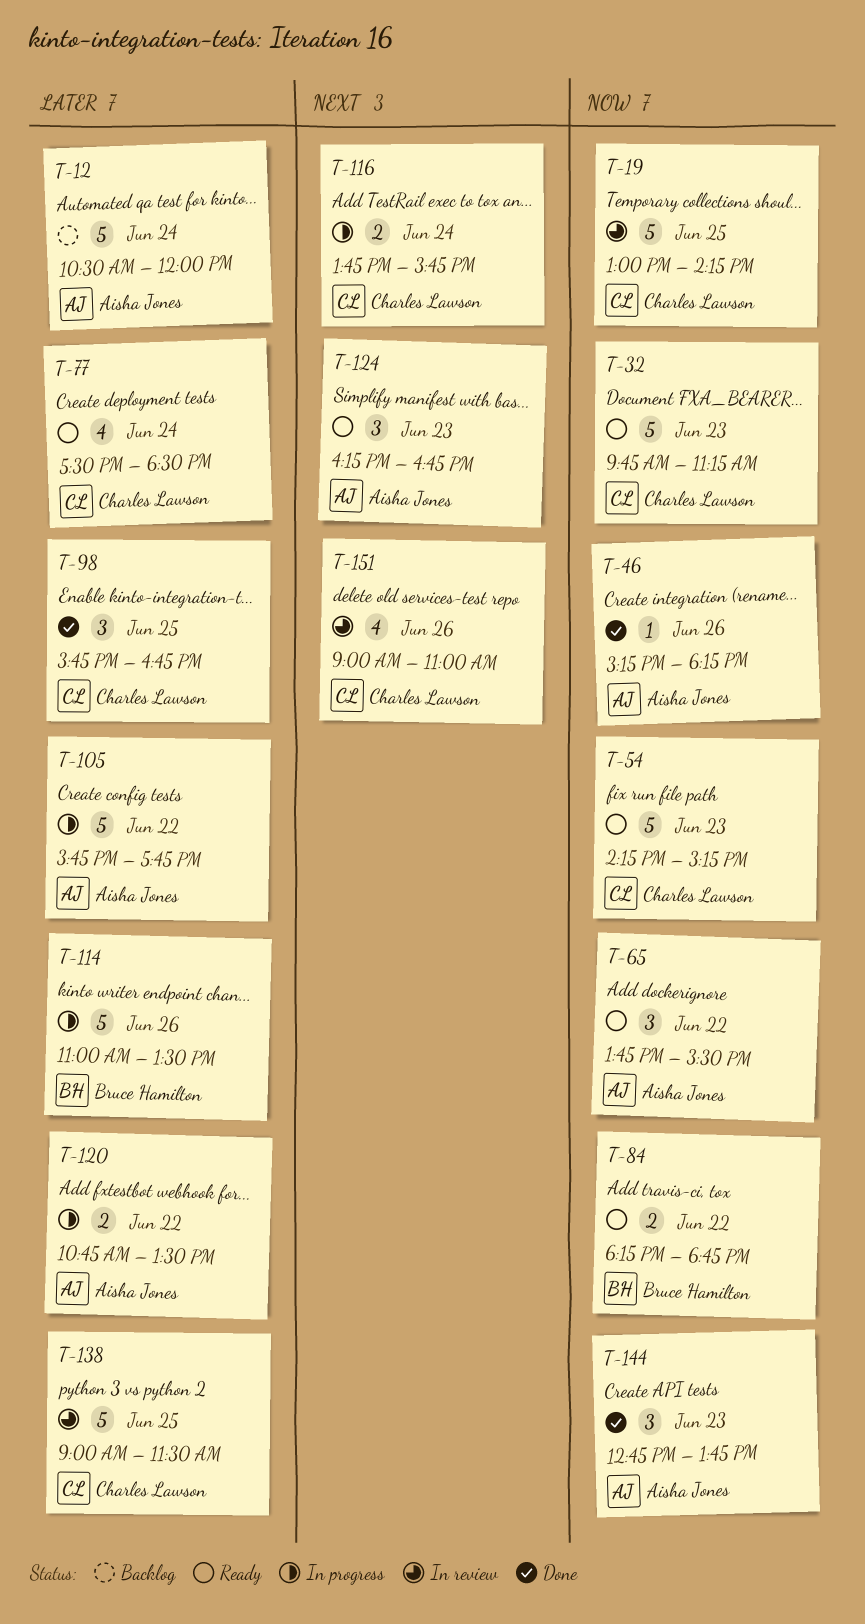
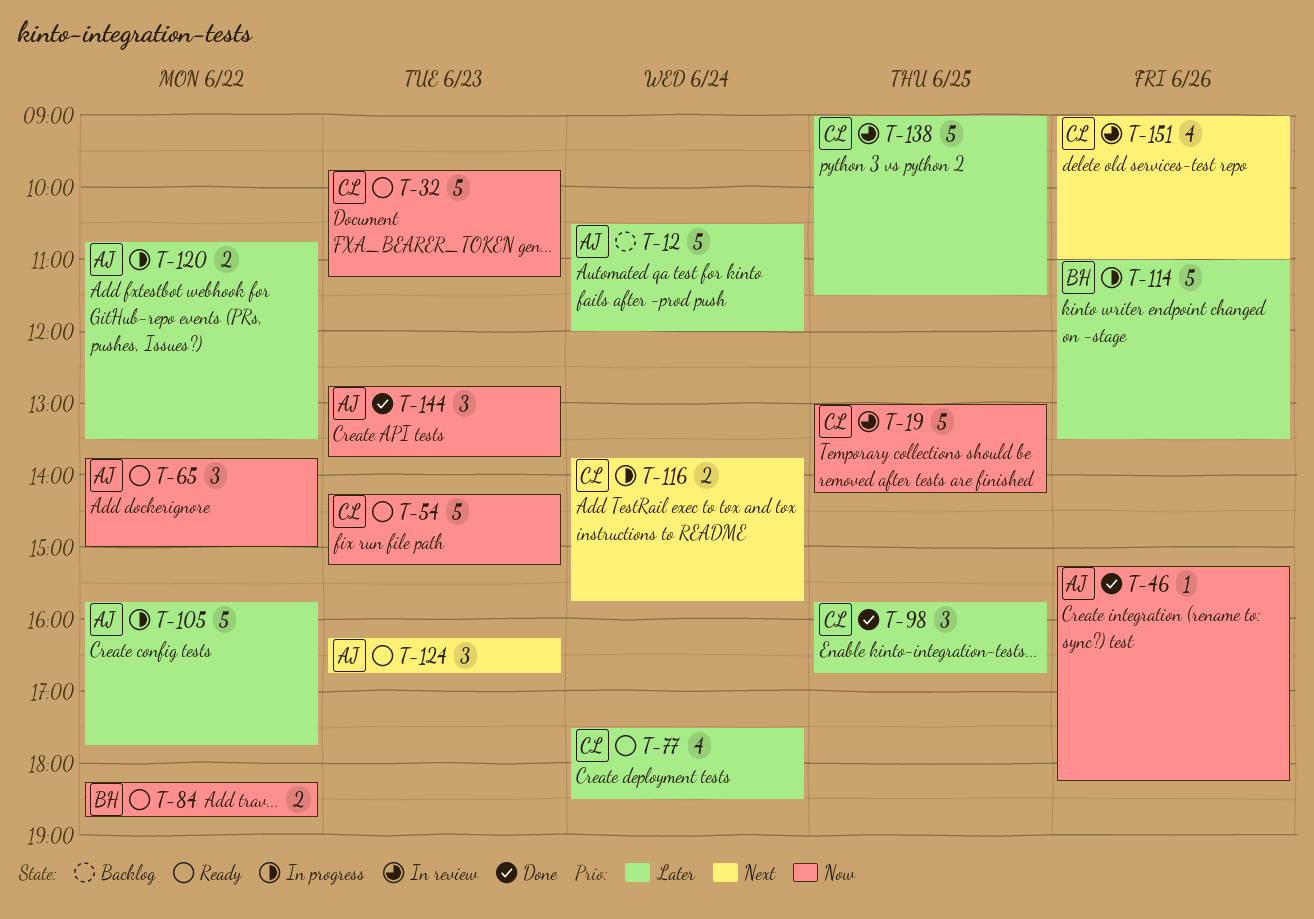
T-65, ends: 15:30 -> 15:00

